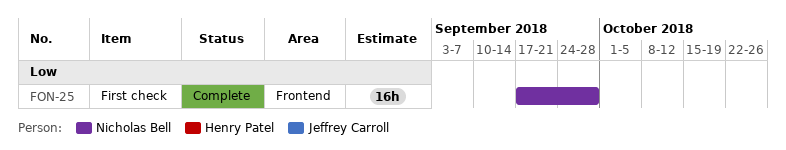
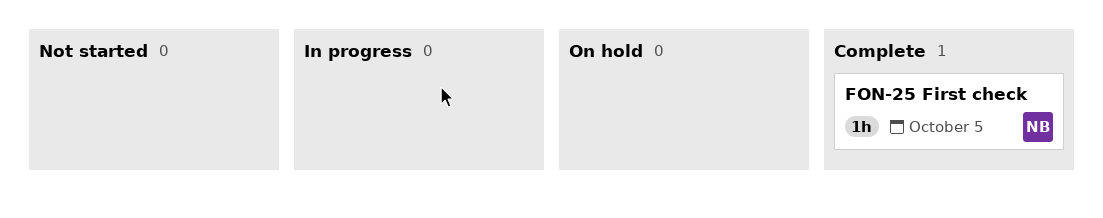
FON-25, estimate: 16h -> 1h
FON-25, due: Sep 28 -> Oct 5

